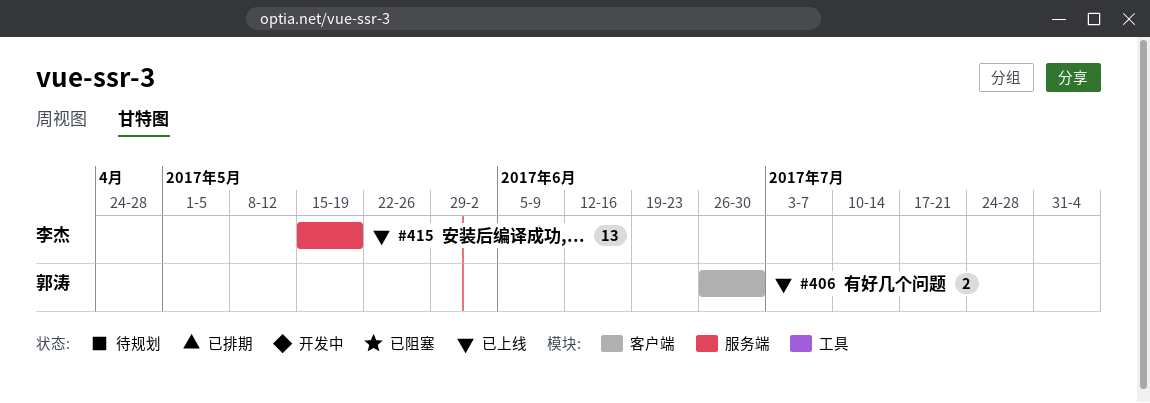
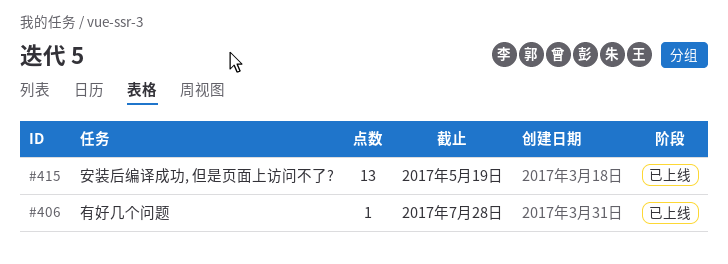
#406, estimate: 2 -> 1
#406, due: Jun 30 -> Jul 28

